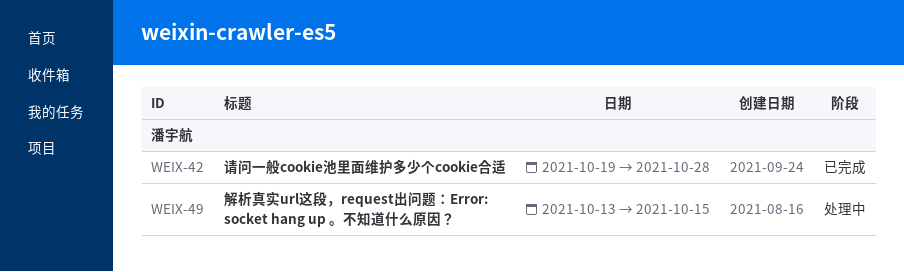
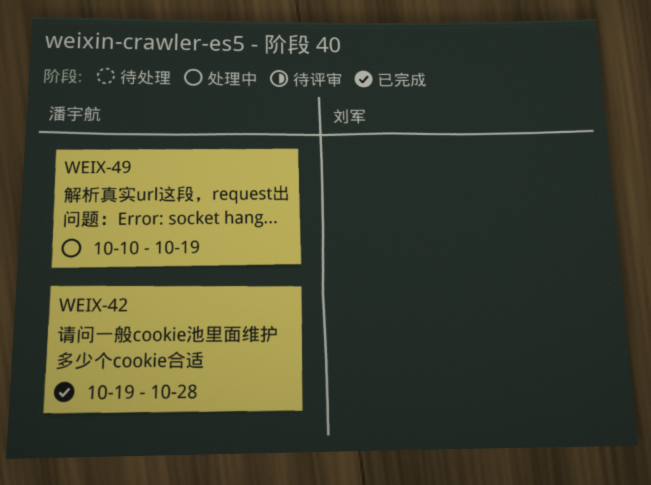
WEIX-49, start: Oct 13 -> Oct 10
WEIX-49, due: Oct 15 -> Oct 19

